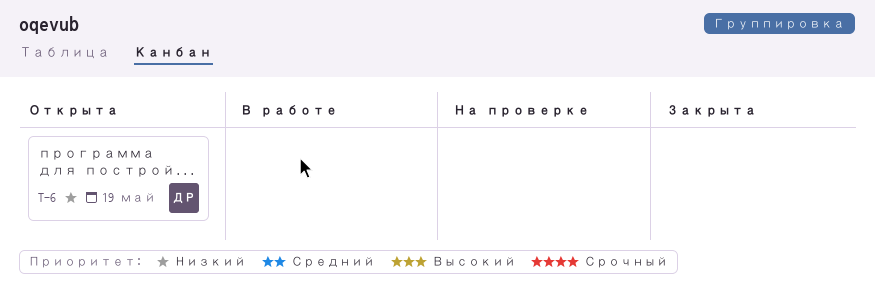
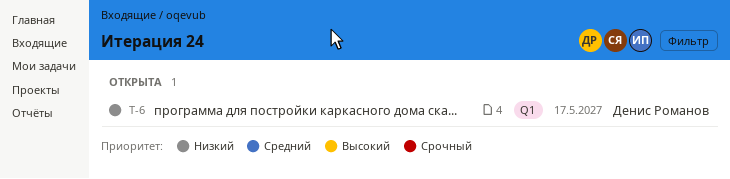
T-6, due: May 19 -> May 17

